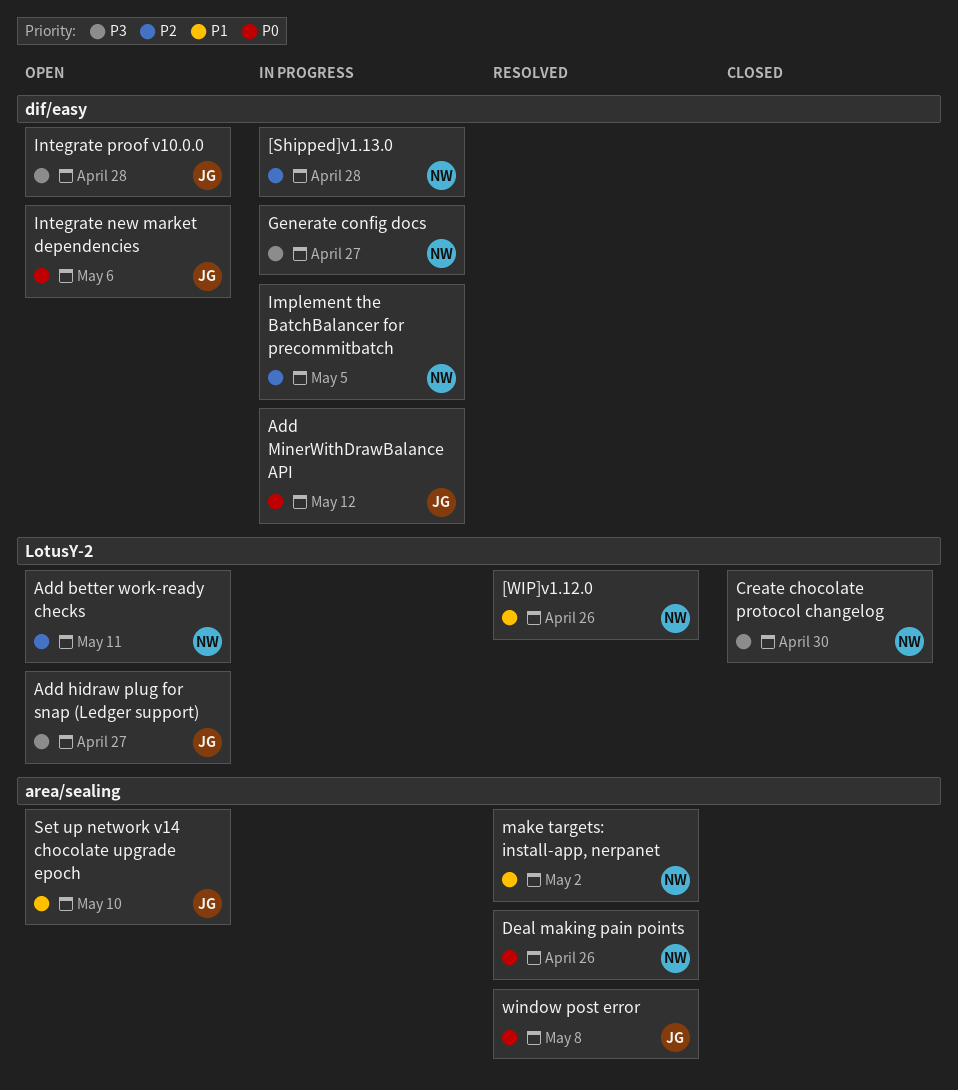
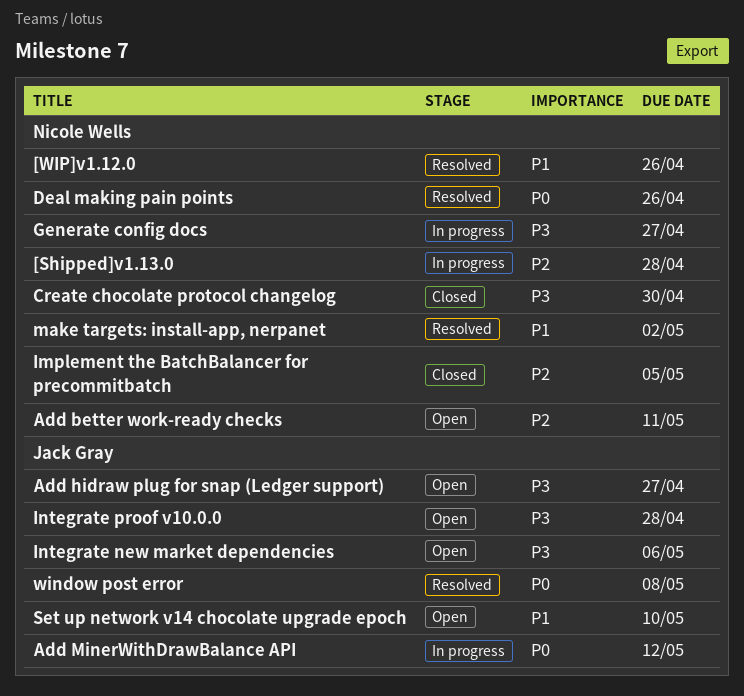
Implement the BatchBalancer for precommitbatch, status: In progress -> Closed
Integrate new market dependencies, priority: P0 -> P3

